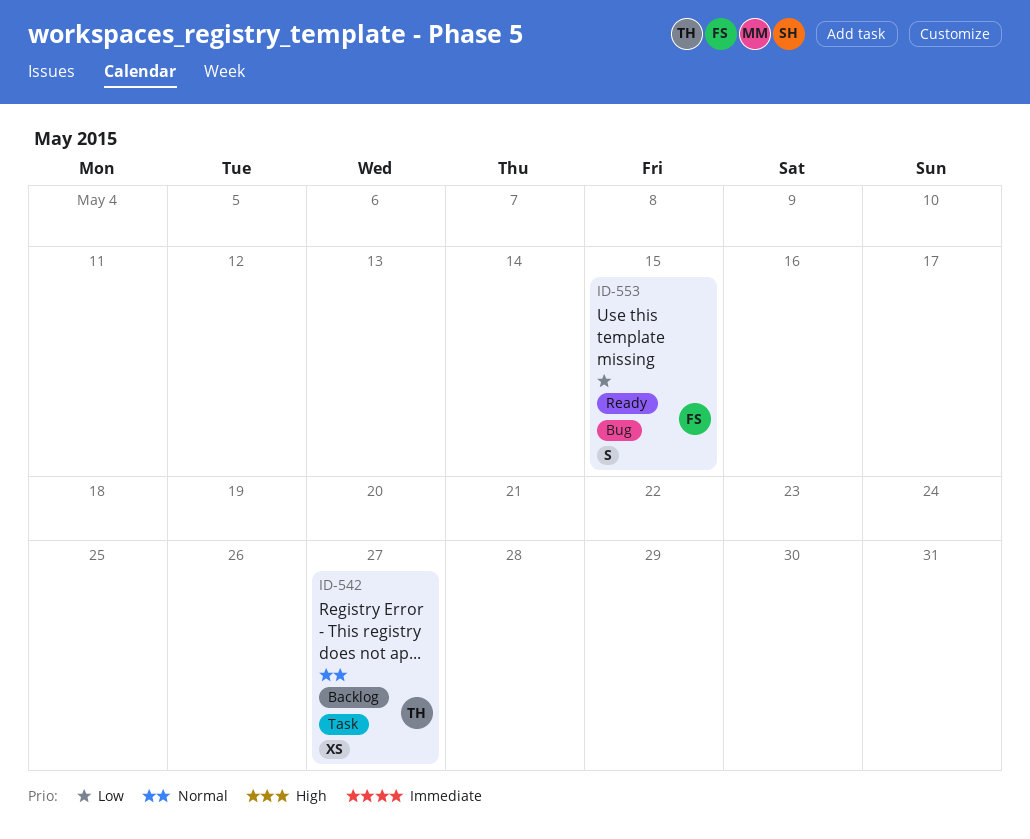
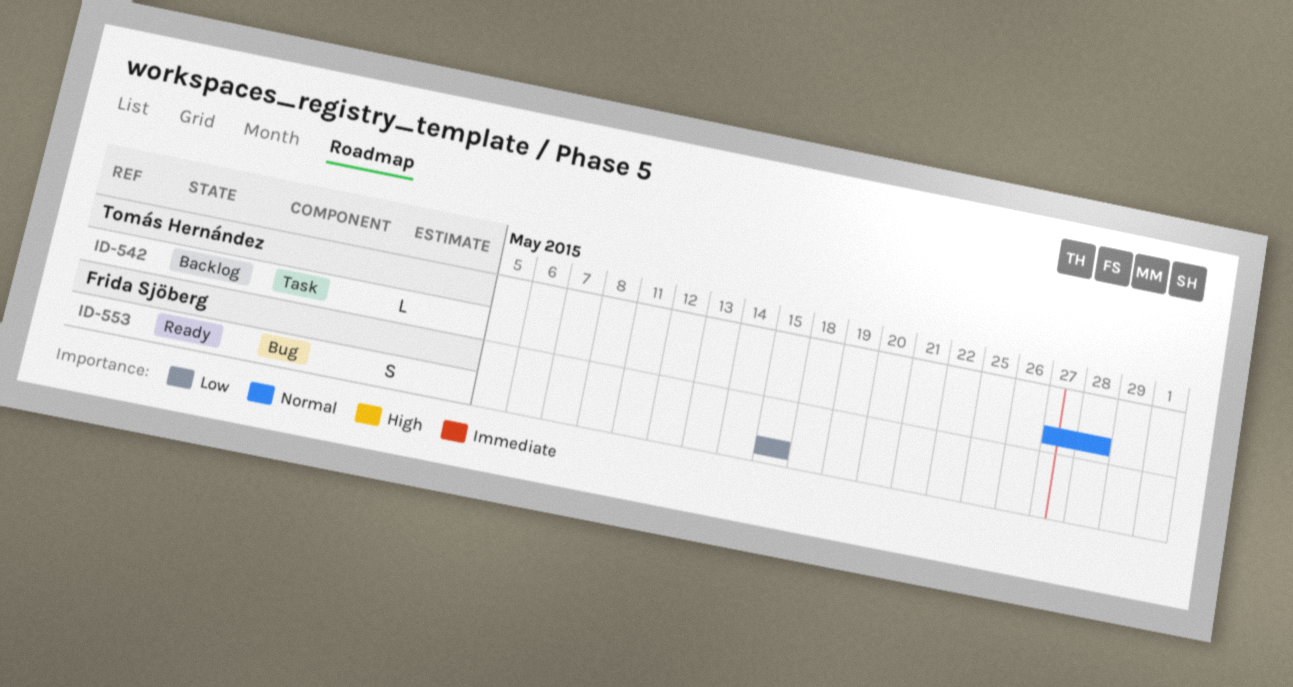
ID-542, estimate: XS -> L
ID-542, due: May 27 -> May 28

